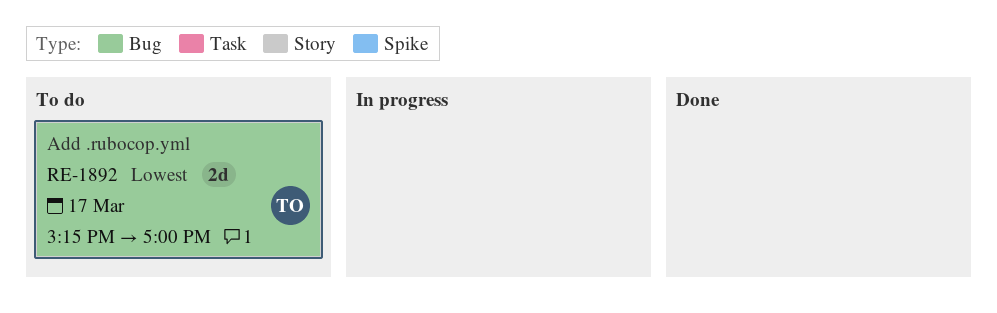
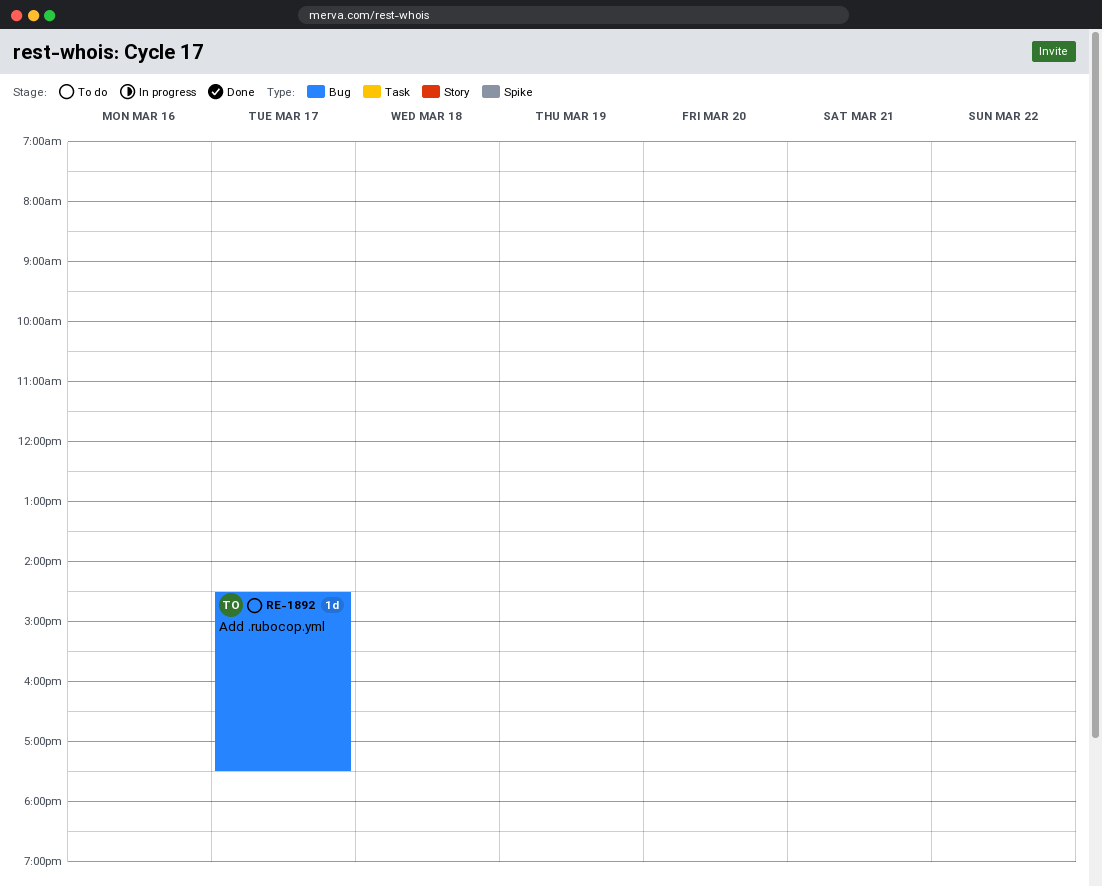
RE-1892, estimate: 2d -> 1d
RE-1892, begins: 15:15 -> 14:30
RE-1892, ends: 17:00 -> 17:30

